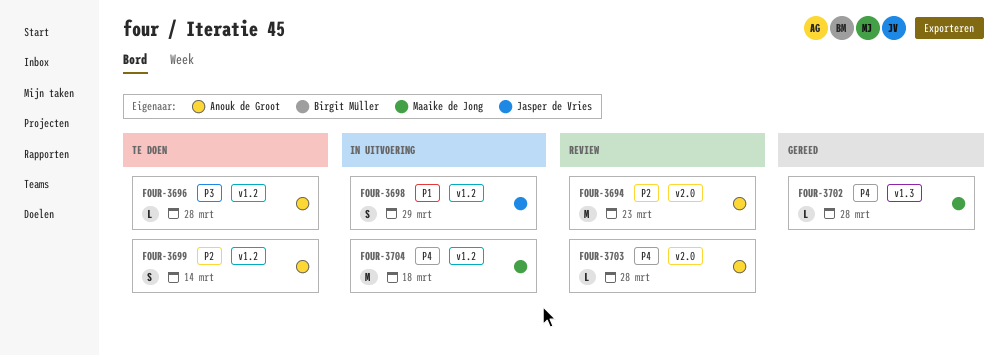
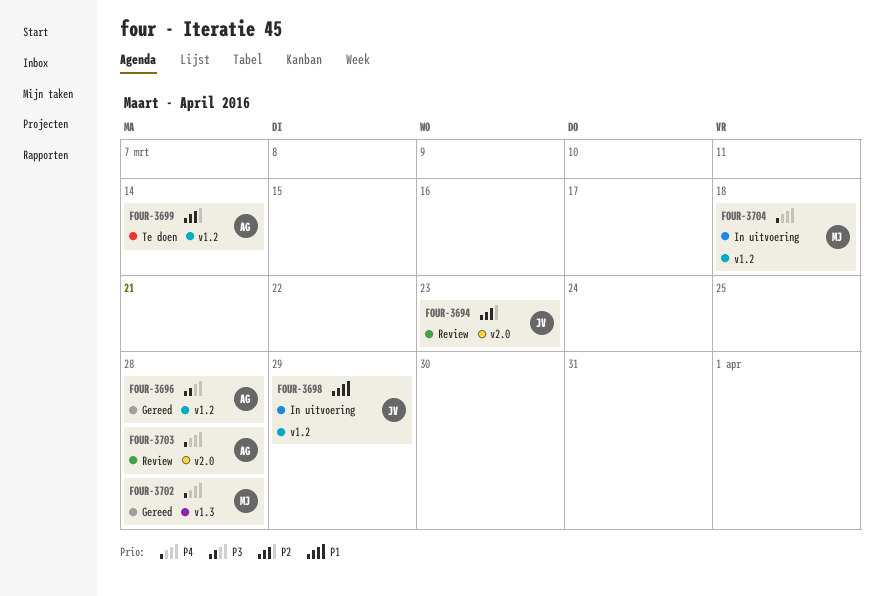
FOUR-3694, owner: Anouk de Groot -> Jasper de Vries
FOUR-3696, status: Te doen -> Gereed

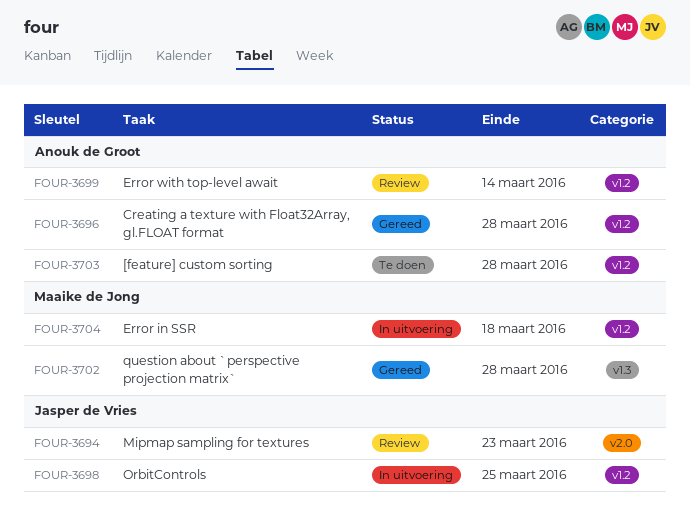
FOUR-3698, due: Mar 29 -> Mar 25
FOUR-3699, status: Te doen -> Review
FOUR-3703, status: Review -> Te doen
FOUR-3703, label: v2.0 -> v1.2

